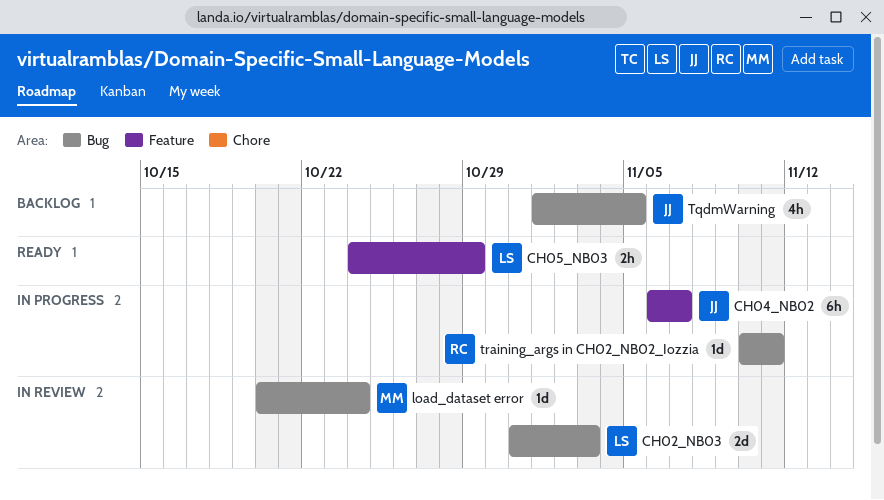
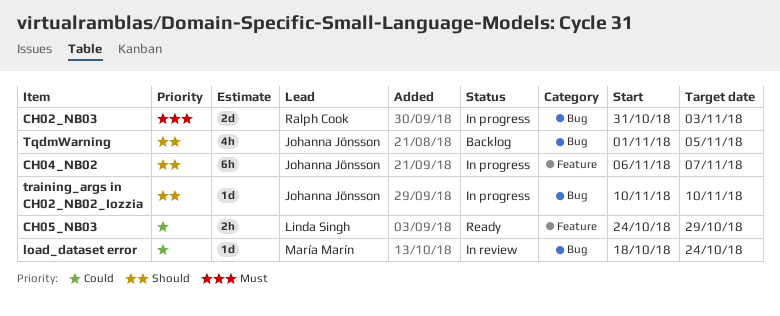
CH02_NB03, status: In review -> In progress
CH02_NB03, owner: Linda Singh -> Ralph Cook
load_dataset error, start: Oct 20 -> Oct 18
training_args in CH02_NB02_Iozzia, owner: Ralph Cook -> Johanna Jönsson
training_args in CH02_NB02_Iozzia, due: Nov 11 -> Nov 10

